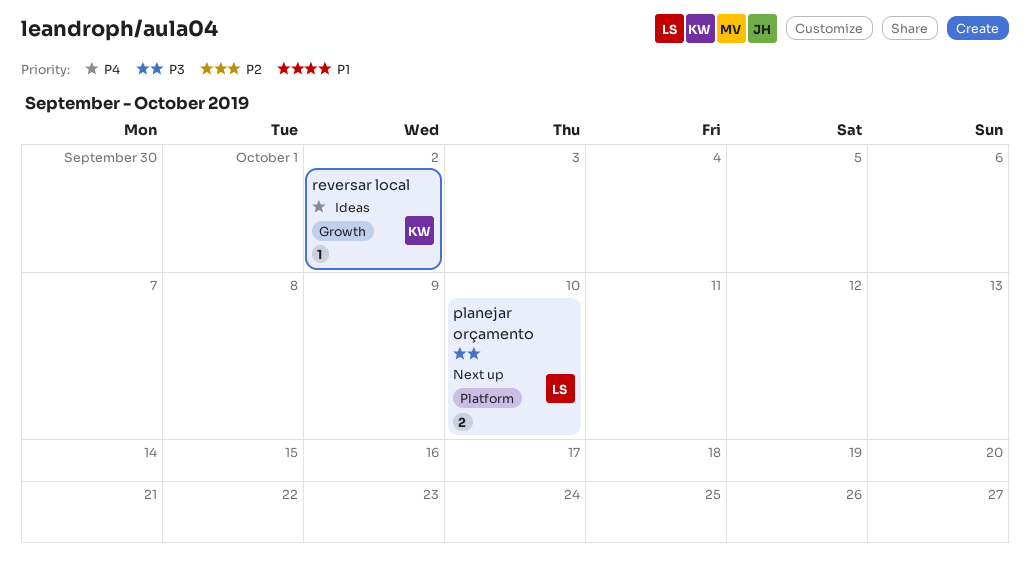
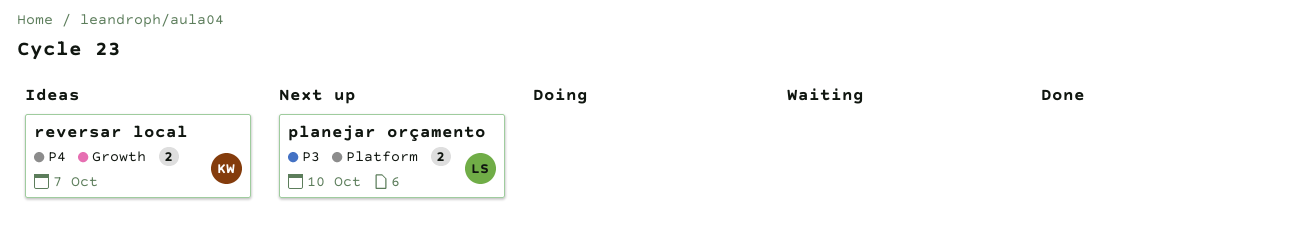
reversar local, estimate: 1 -> 2
reversar local, due: Oct 2 -> Oct 7

